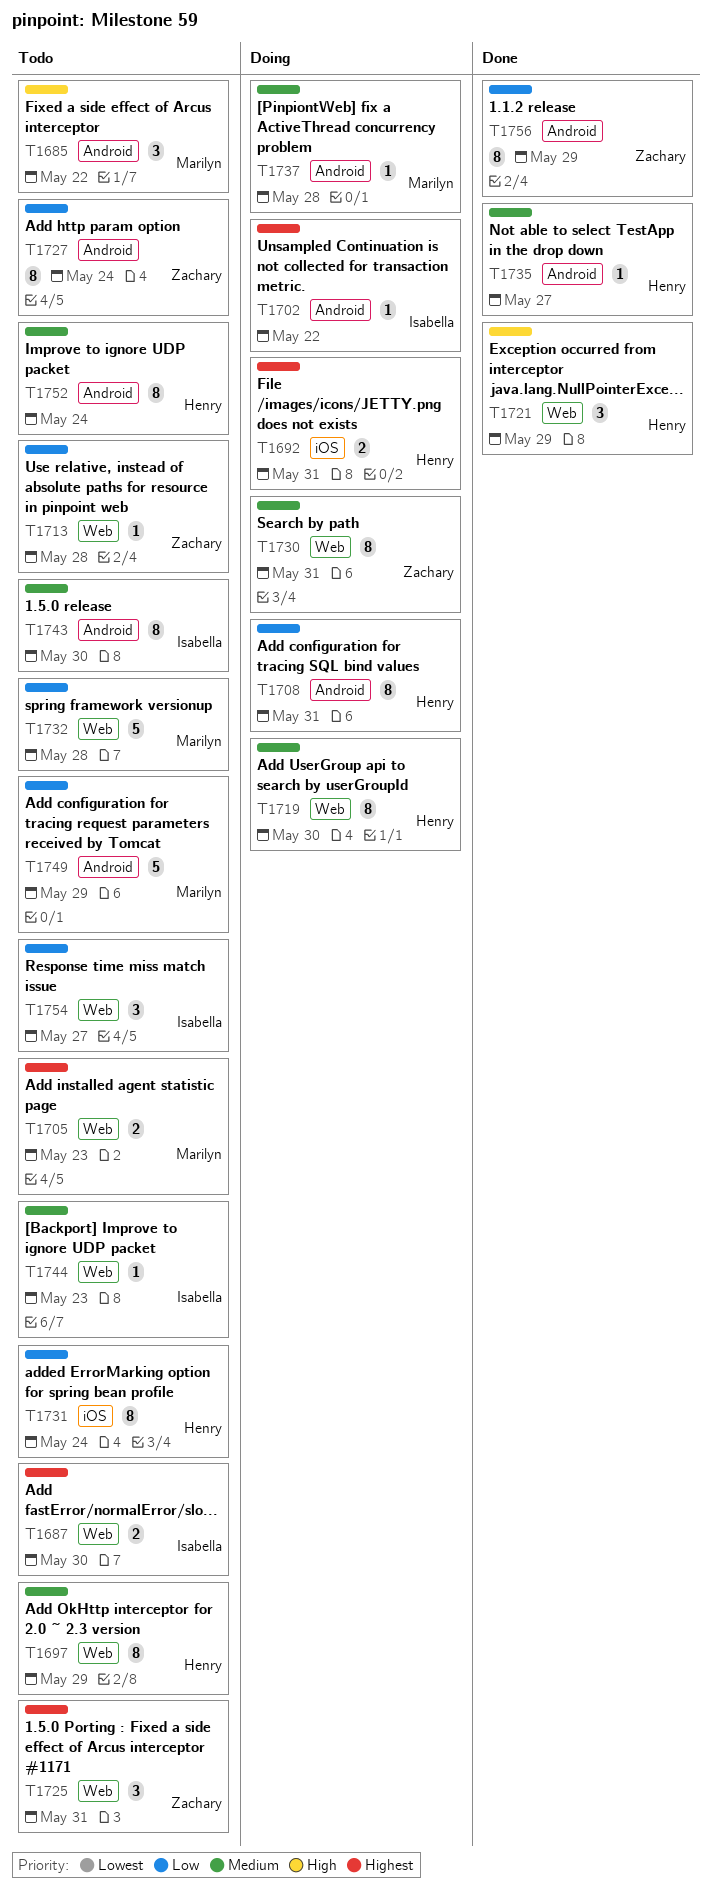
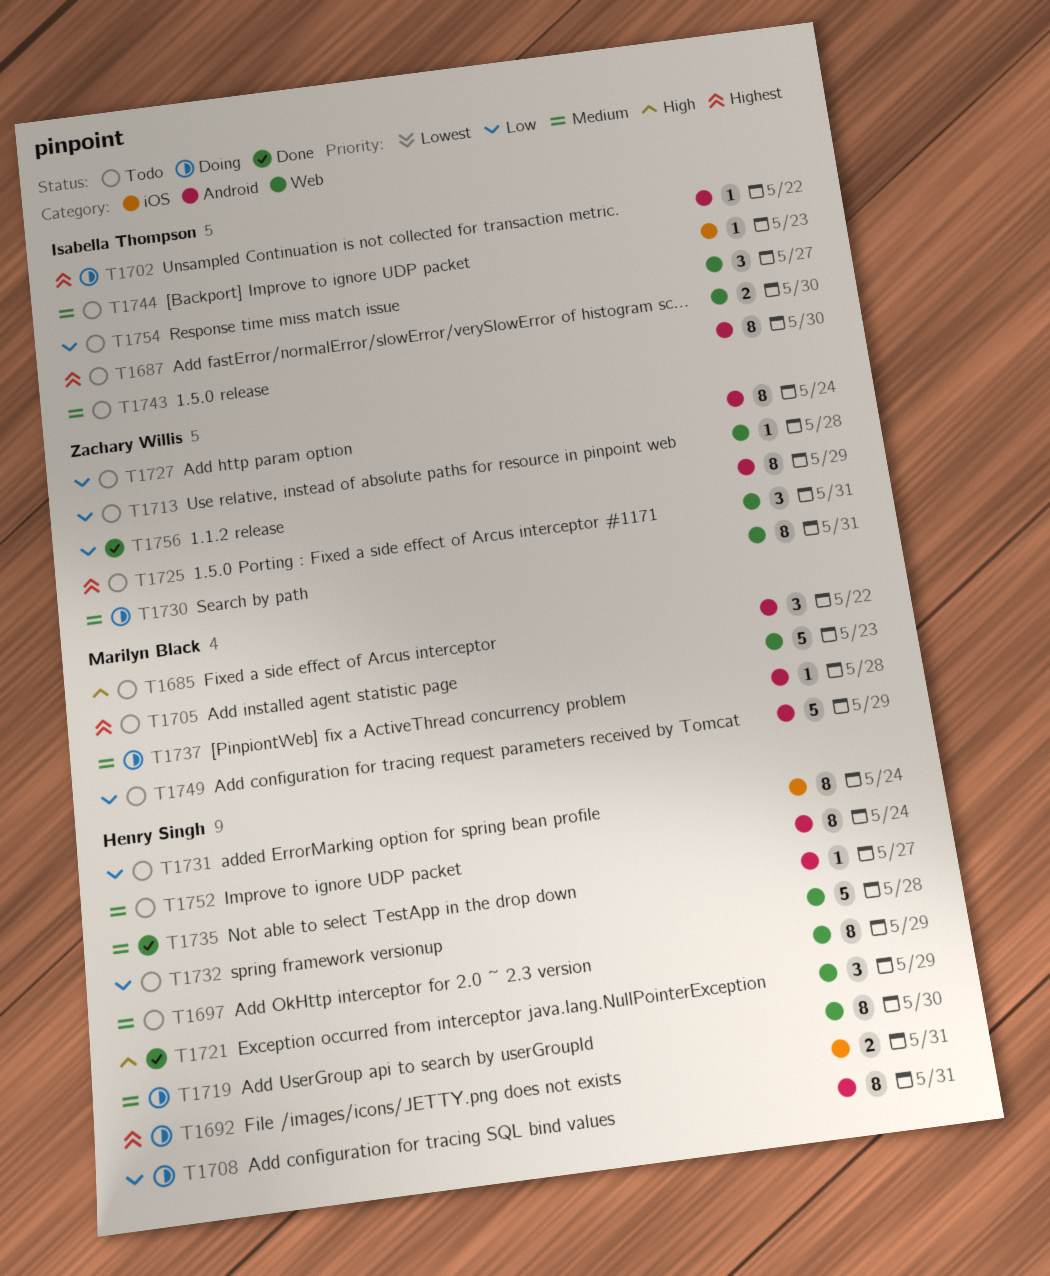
T1705, estimate: 2 -> 5
T1732, owner: Marilyn Black -> Henry Singh
T1744, label: Web -> iOS

